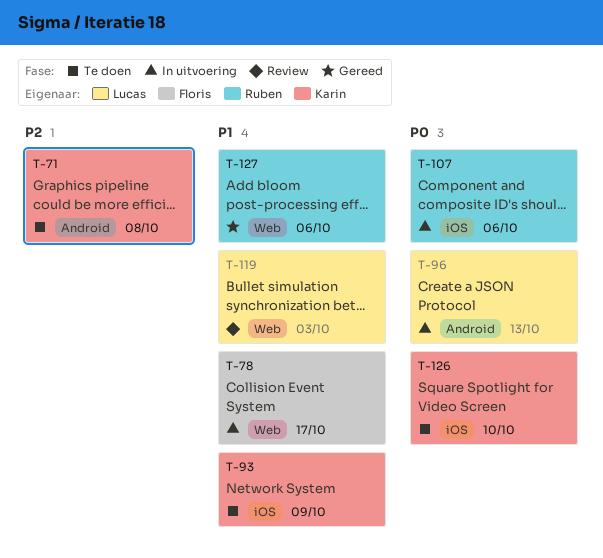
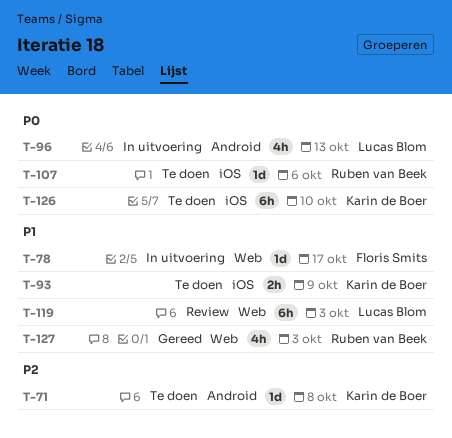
T-107, status: In uitvoering -> Te doen
T-127, due: Oct 6 -> Oct 3

